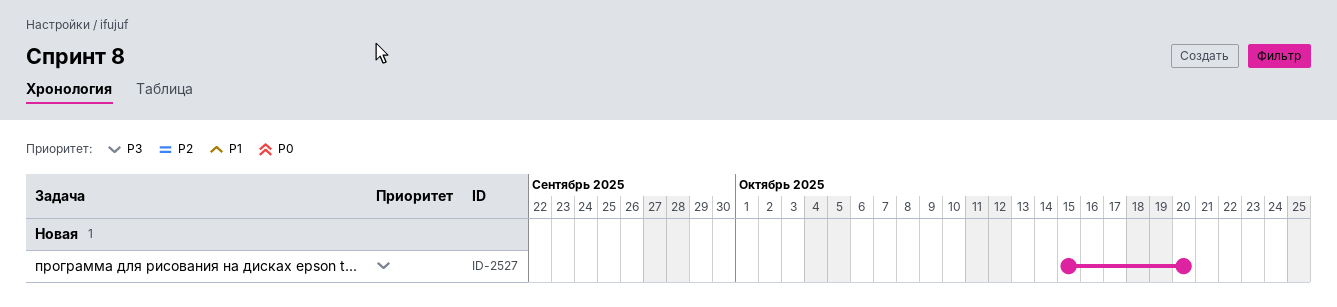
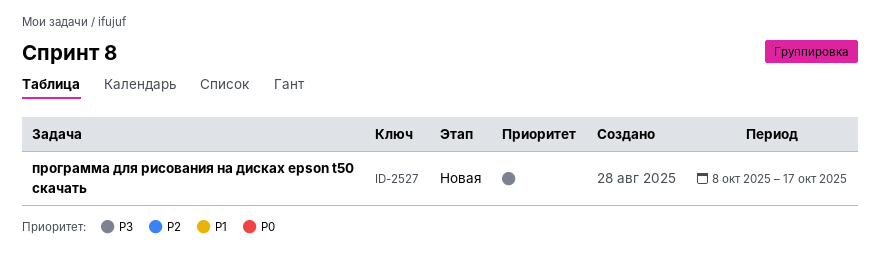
ID-2527, start: Oct 15 -> Oct 8
ID-2527, due: Oct 20 -> Oct 17

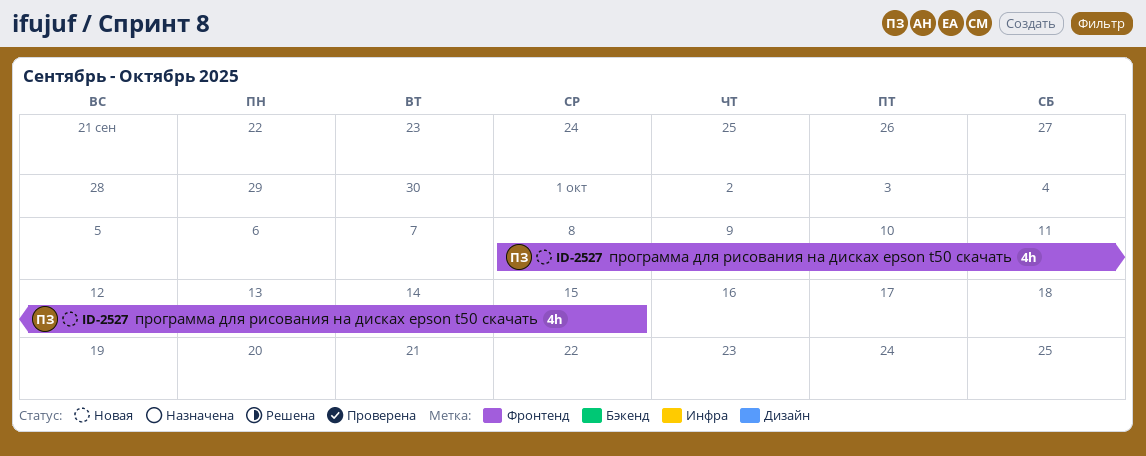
ID-2527, due: Oct 17 -> Oct 15

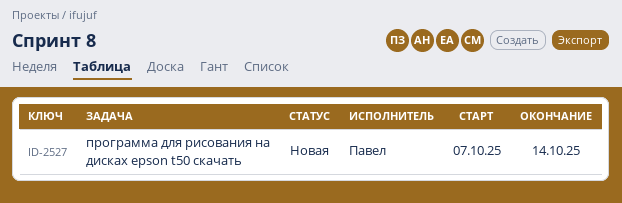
ID-2527, start: Oct 8 -> Oct 7
ID-2527, due: Oct 15 -> Oct 14

